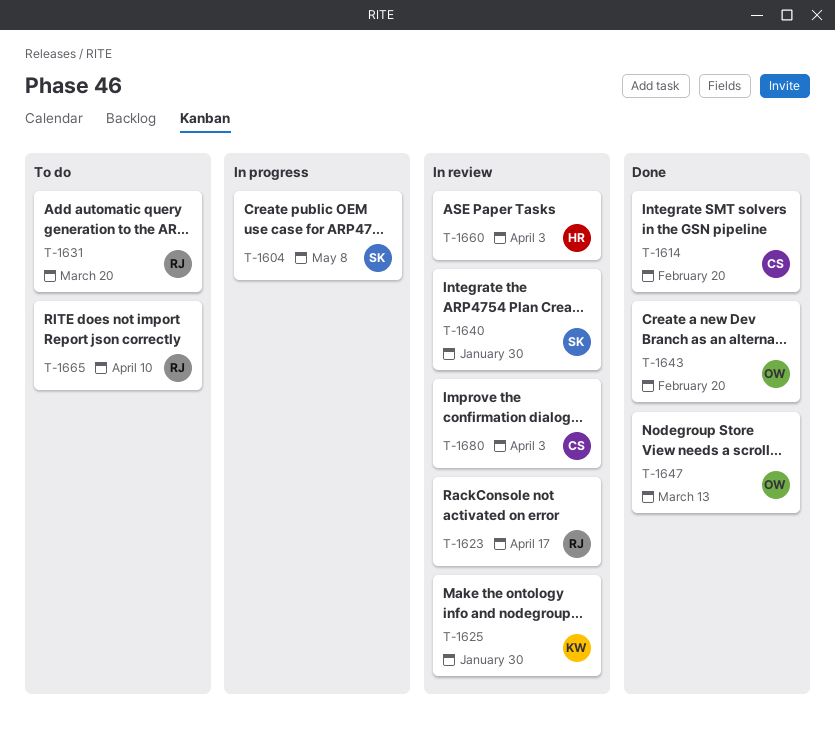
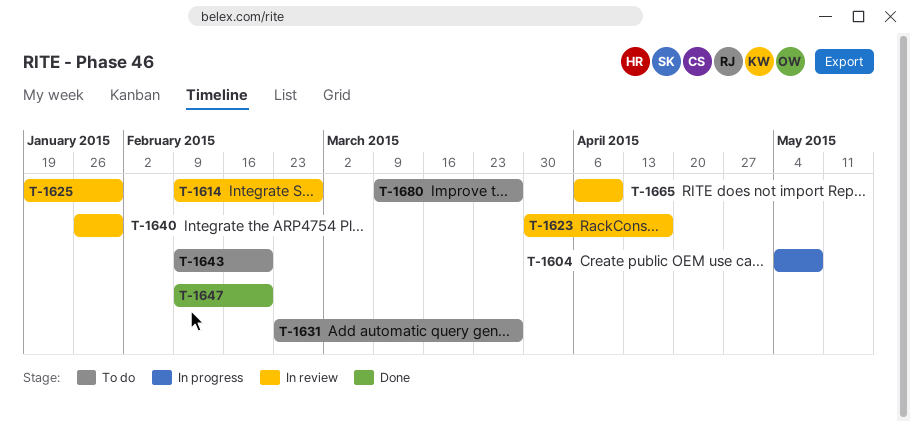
T-1614, status: Done -> In review
T-1614, due: Feb 20 -> Feb 27
T-1631, due: Mar 20 -> Mar 27
T-1643, status: Done -> To do
T-1647, due: Mar 13 -> Feb 20
T-1660: present -> none
T-1665, status: To do -> In review
T-1680, status: In review -> To do
T-1680, due: Apr 3 -> Mar 27

